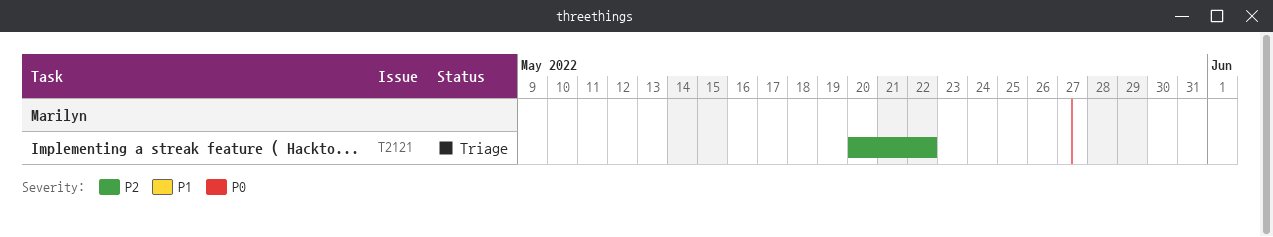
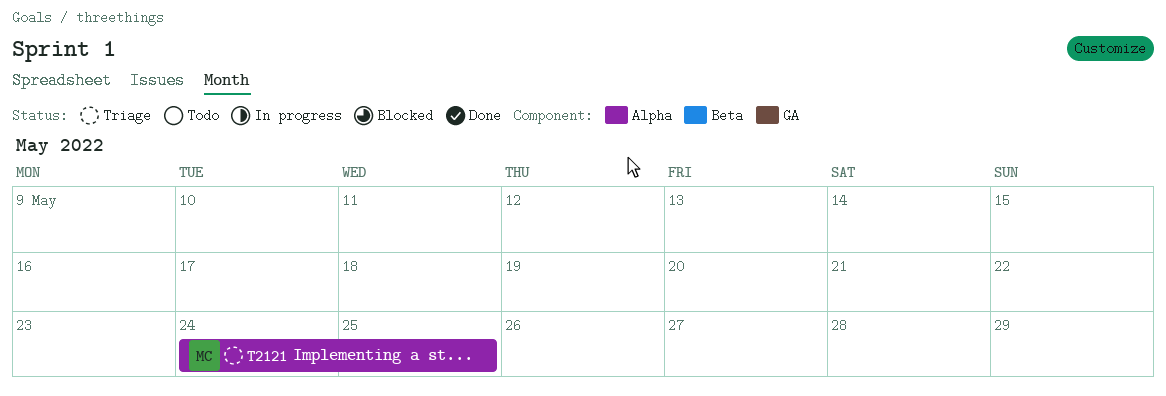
T2121, start: May 20 -> May 24
T2121, due: May 22 -> May 25

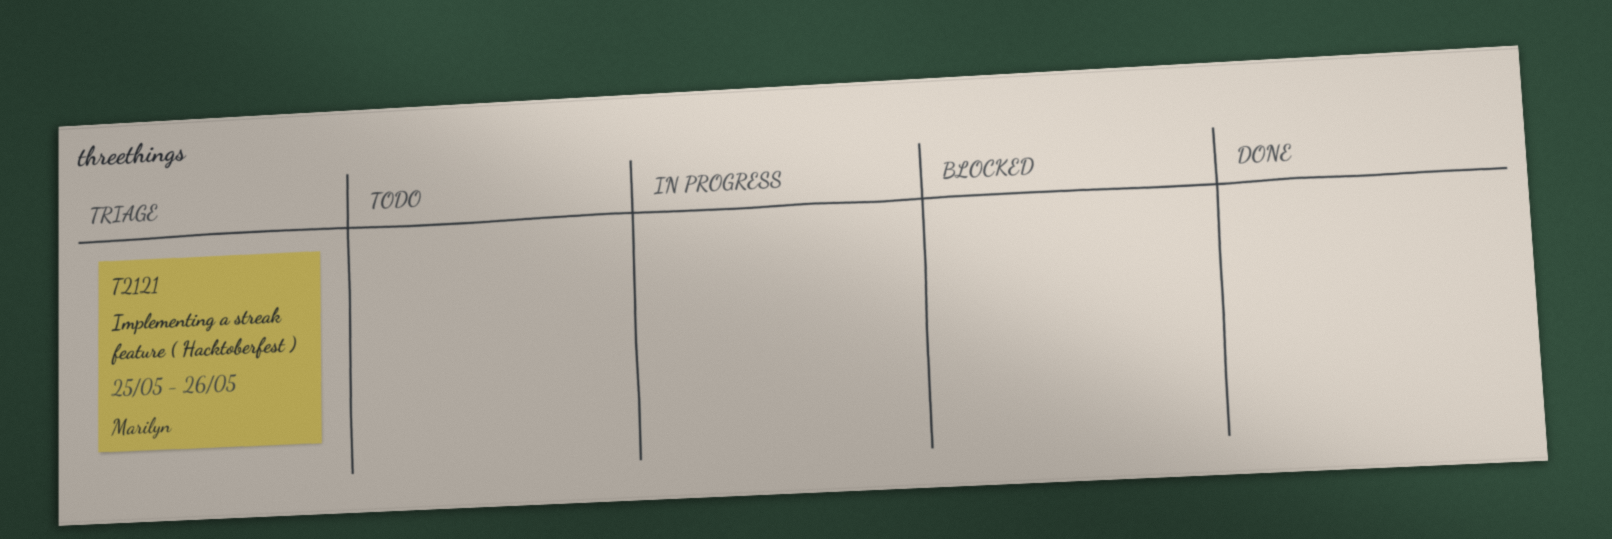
T2121, start: May 24 -> May 25
T2121, due: May 25 -> May 26

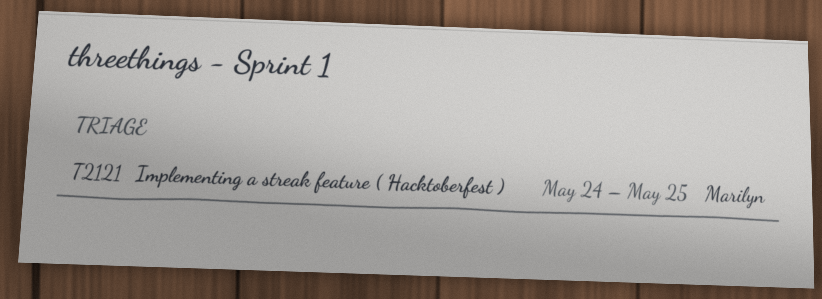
T2121, start: May 25 -> May 24
T2121, due: May 26 -> May 25

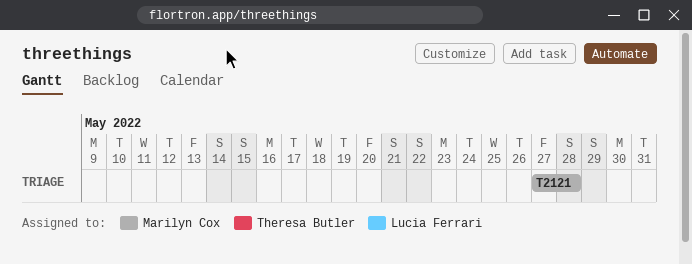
T2121, start: May 24 -> May 27
T2121, due: May 25 -> May 28

